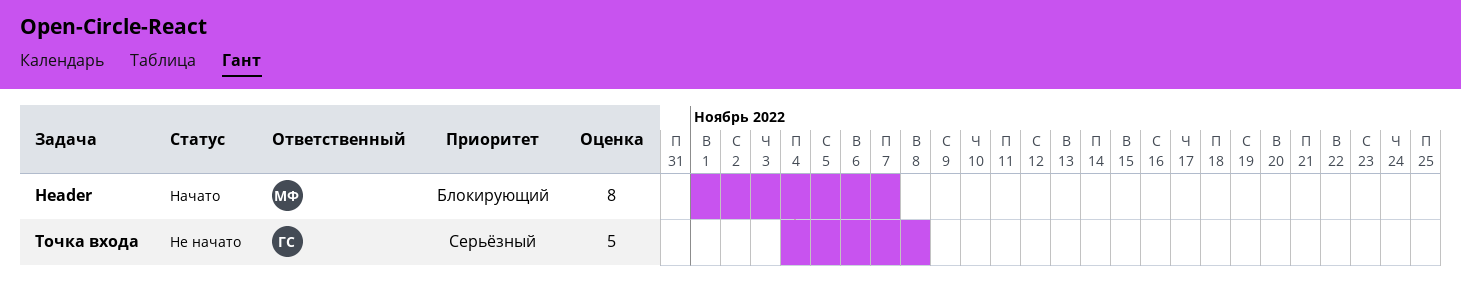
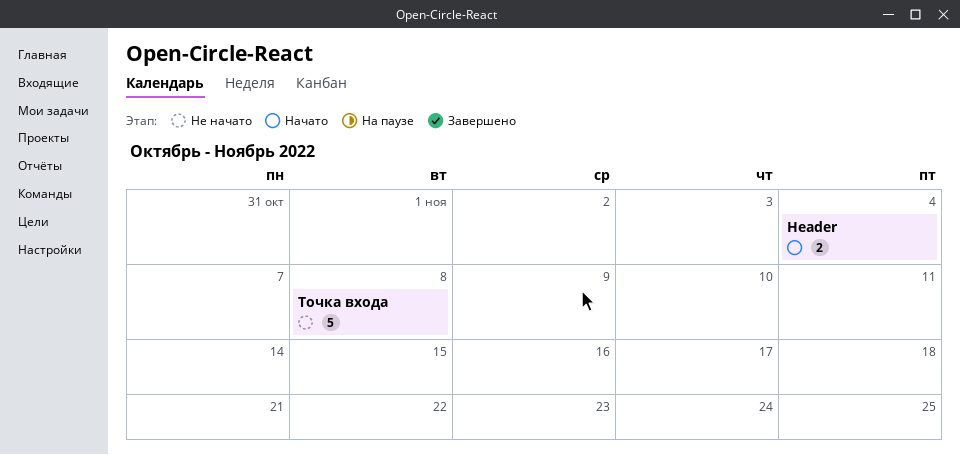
Header, estimate: 8 -> 2
Header, due: Nov 7 -> Nov 4

